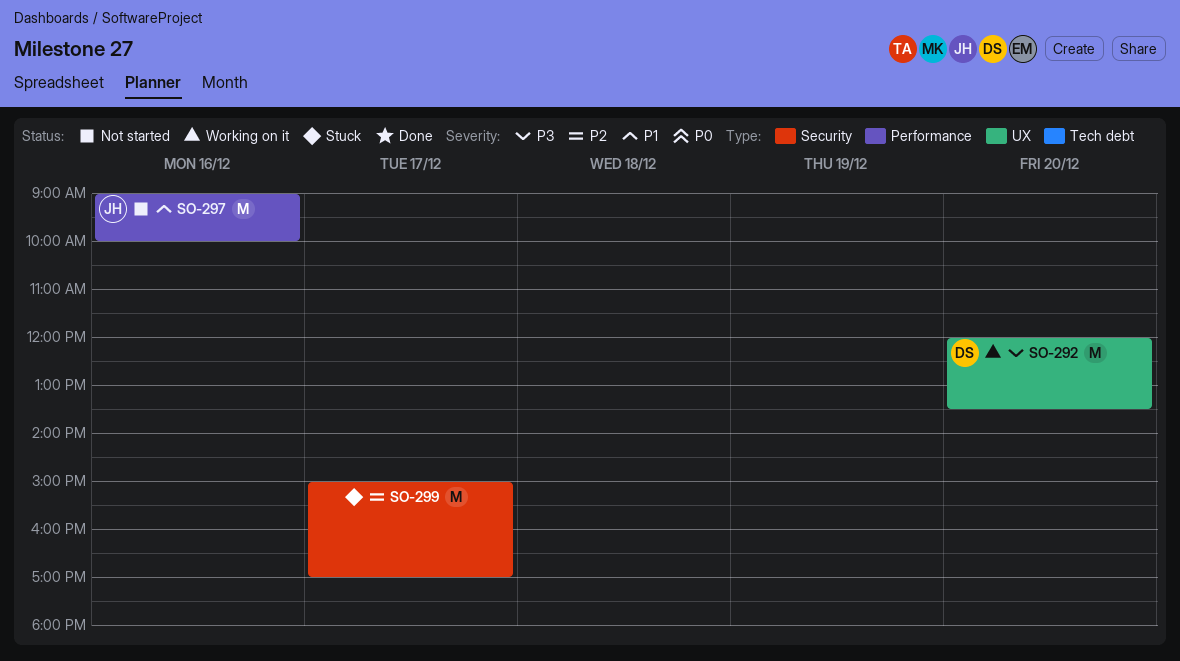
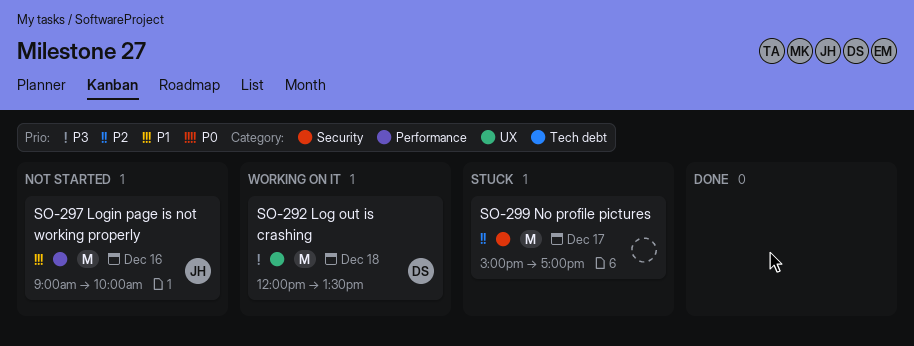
SO-292, day: Dec 20 -> Dec 18

